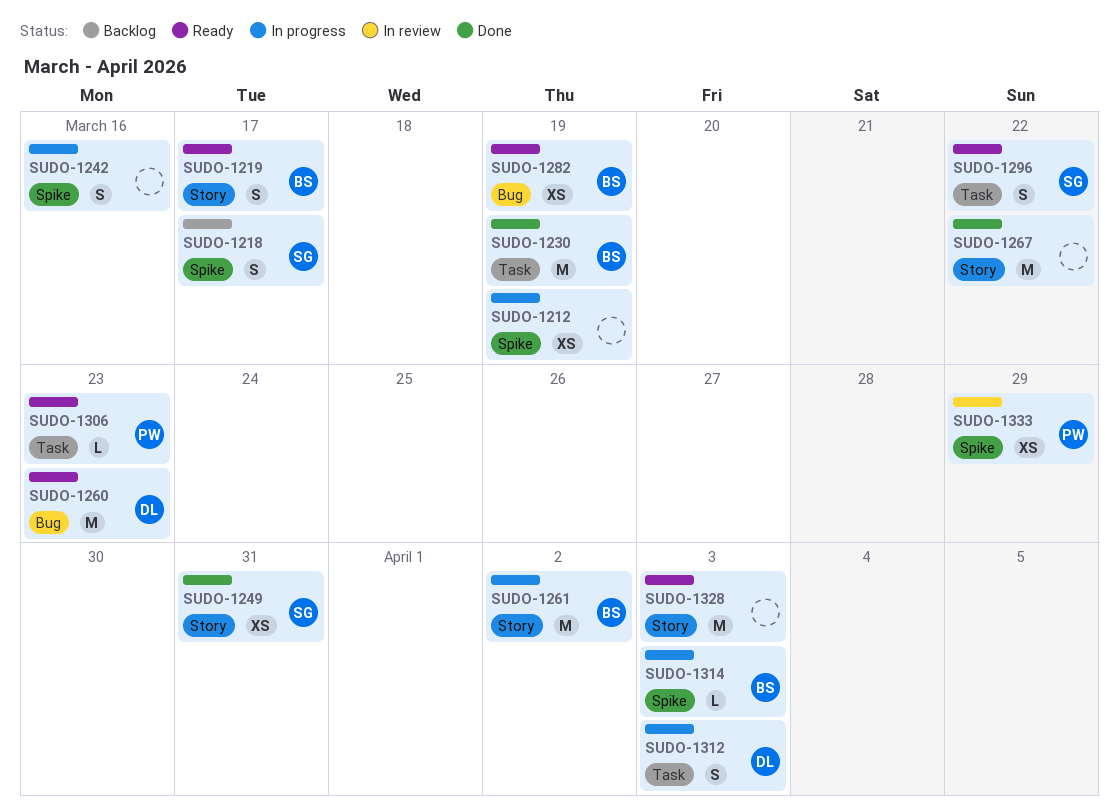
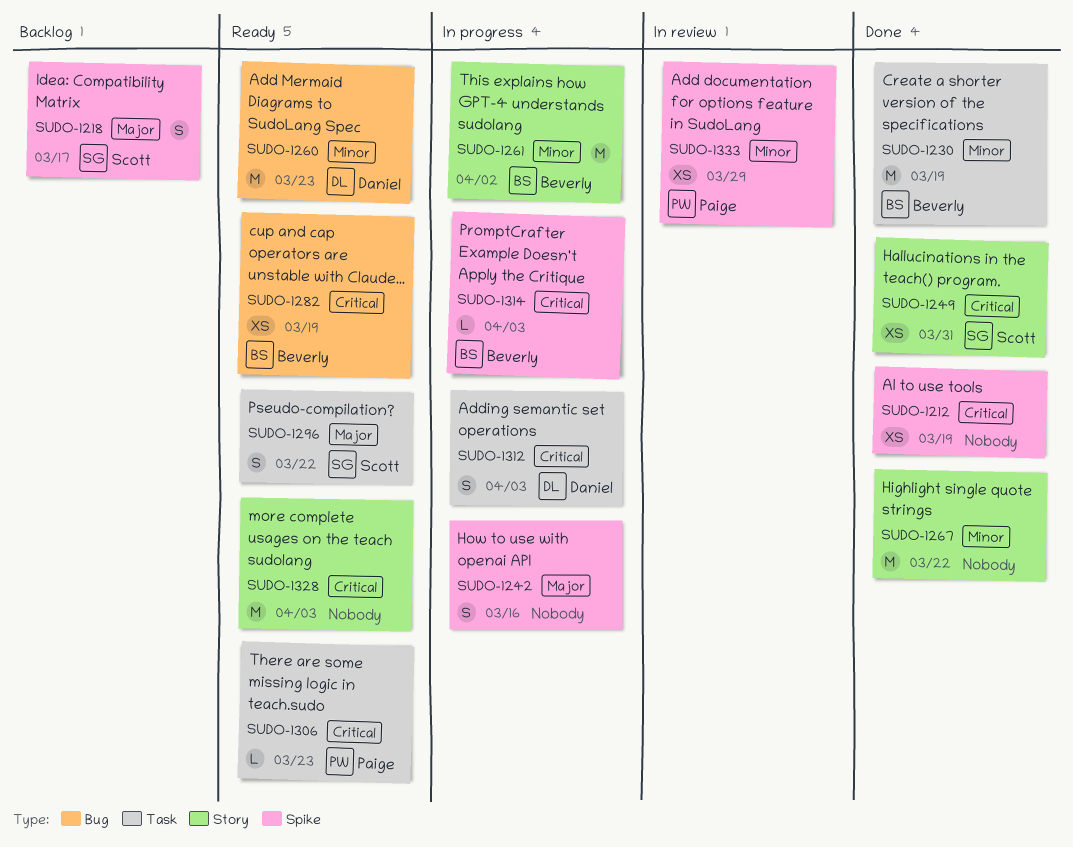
SUDO-1212, status: In progress -> Done
SUDO-1219: present -> none

